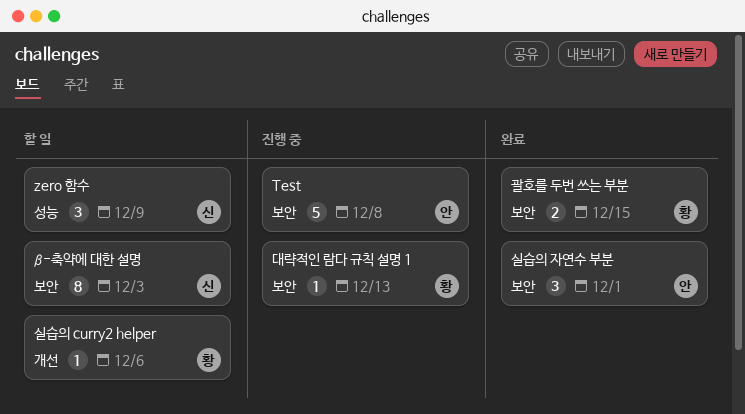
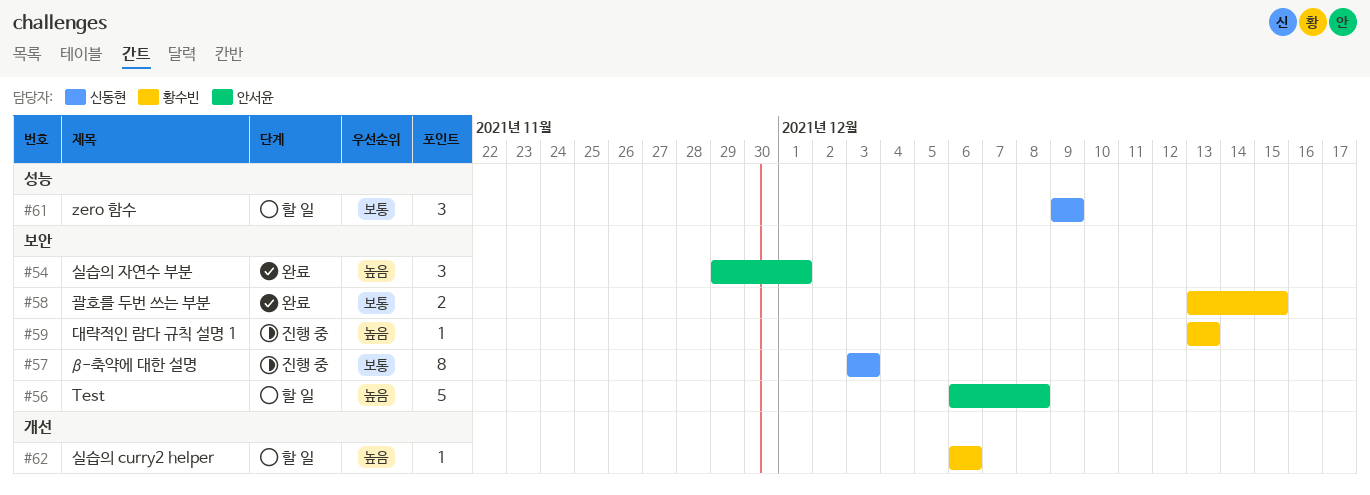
Test, status: 진행 중 -> 할 일
β-축약에 대한 설명, status: 할 일 -> 진행 중

